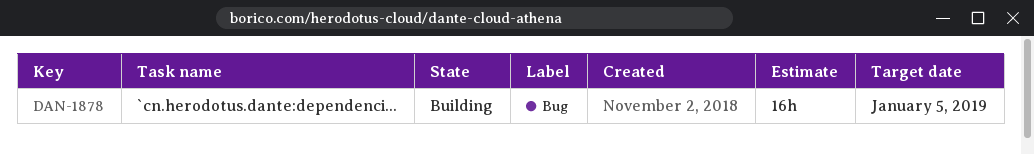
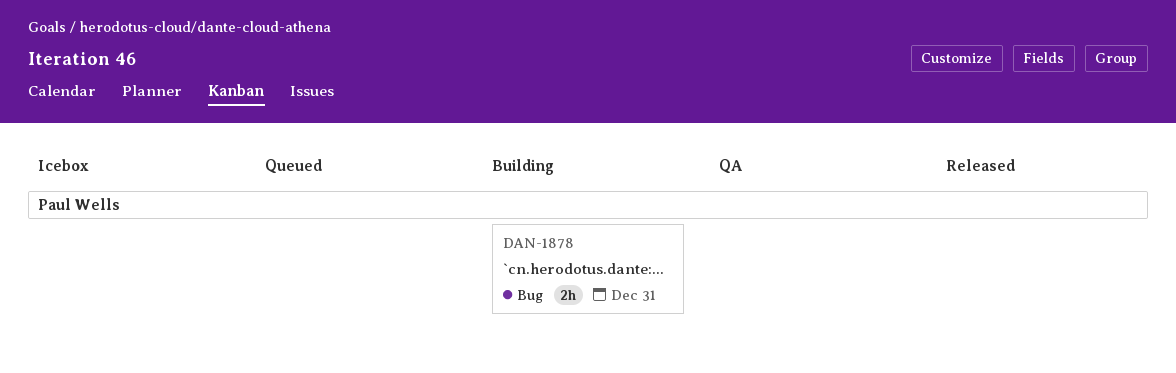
DAN-1878, estimate: 16h -> 2h
DAN-1878, due: Jan 5 -> Dec 31

